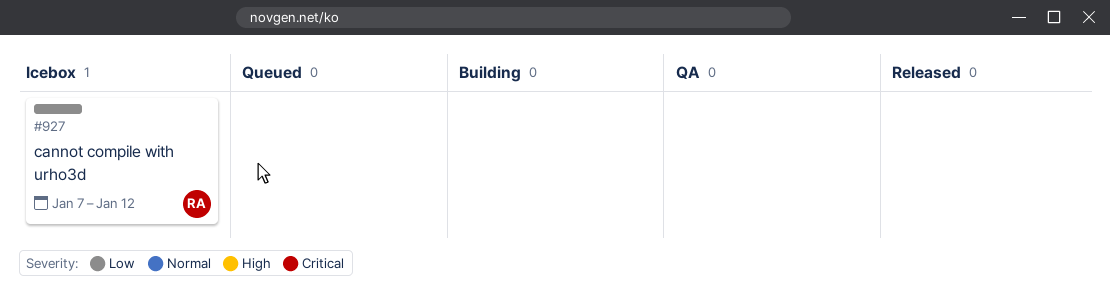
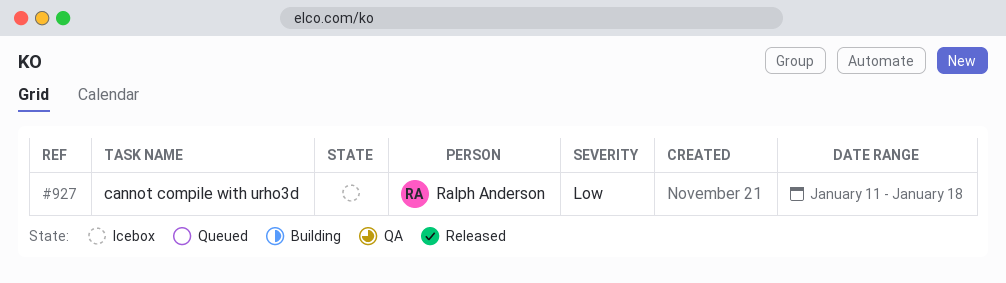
#927, start: Jan 7 -> Jan 11
#927, due: Jan 12 -> Jan 18

